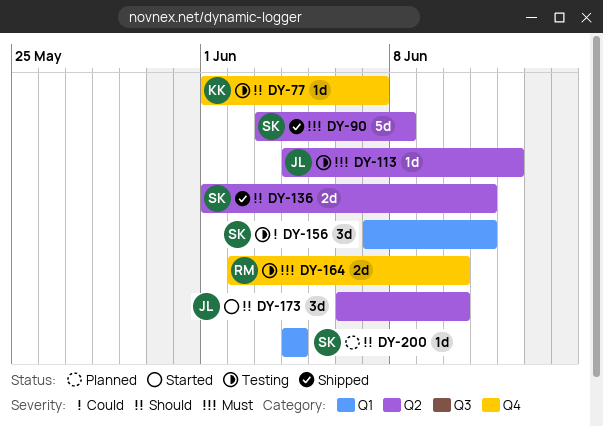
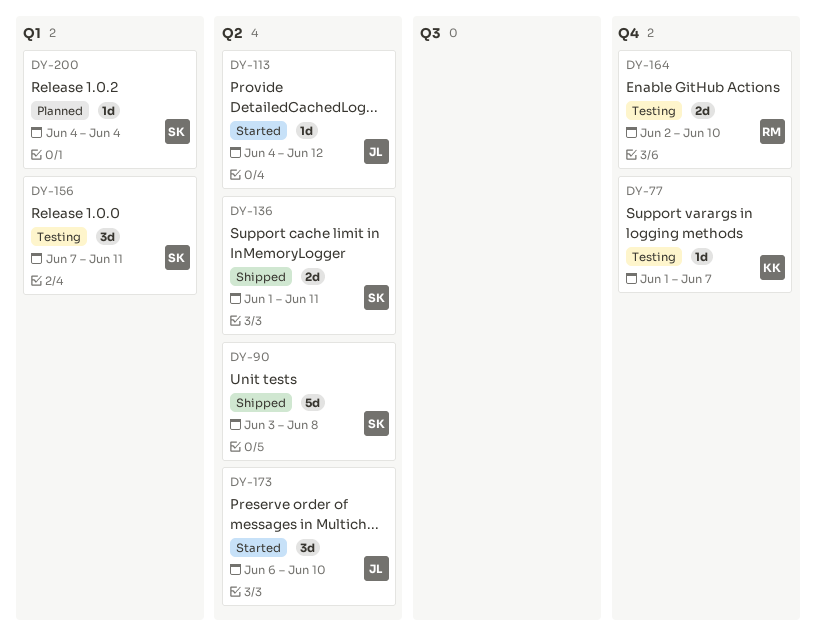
DY-113, status: Testing -> Started

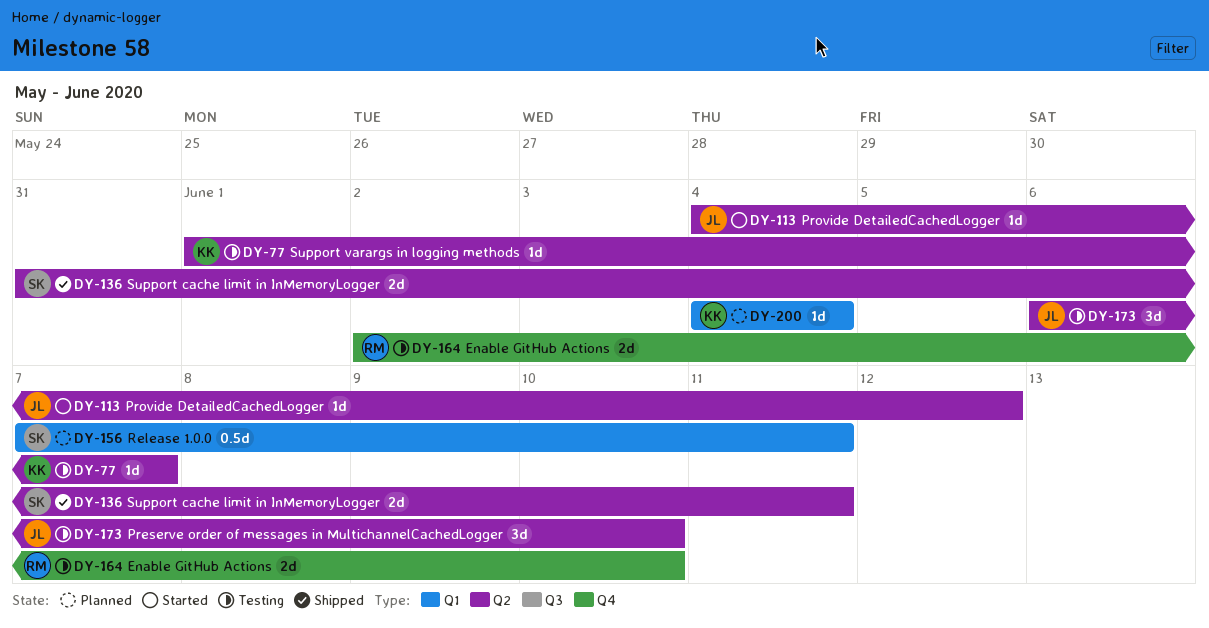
DY-77, label: Q4 -> Q2
DY-90: present -> none
DY-136, start: Jun 1 -> May 31
DY-156, status: Testing -> Planned
DY-156, estimate: 3d -> 0.5d
DY-173, status: Started -> Testing
DY-200, owner: SK -> KK

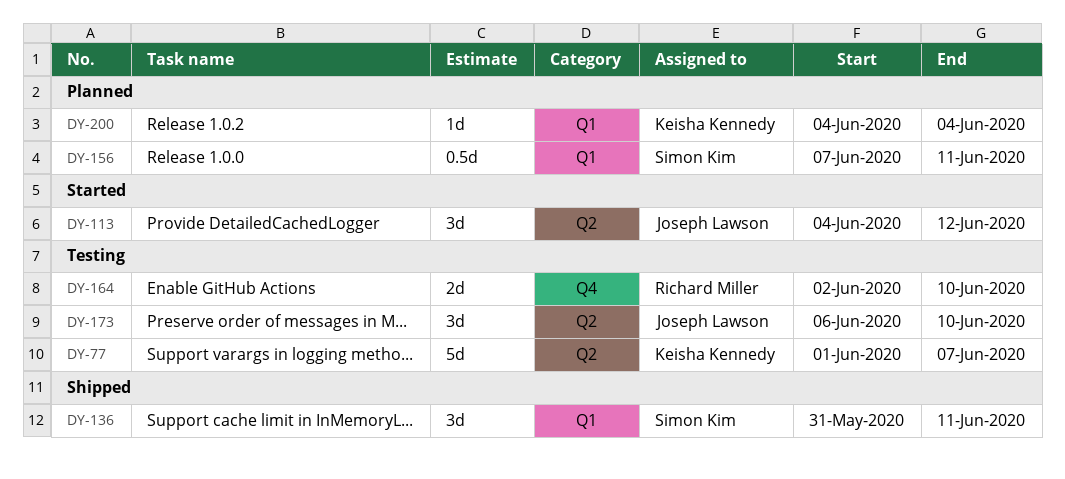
DY-77, estimate: 1d -> 5d
DY-113, estimate: 1d -> 3d
DY-136, label: Q2 -> Q1
DY-136, estimate: 2d -> 3d

